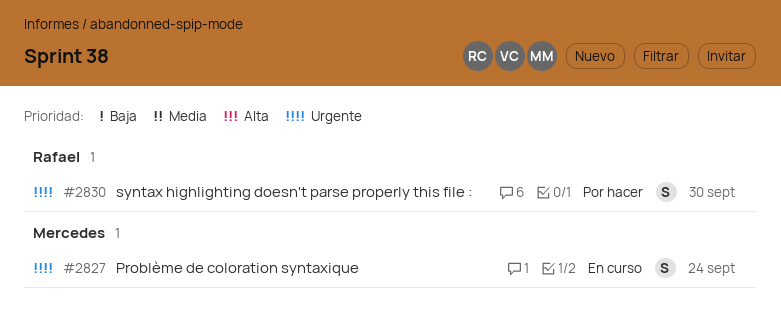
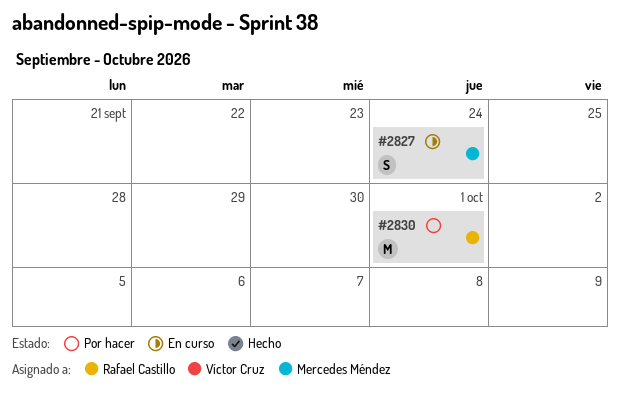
#2830, estimate: S -> M
#2830, due: Sep 30 -> Oct 1

